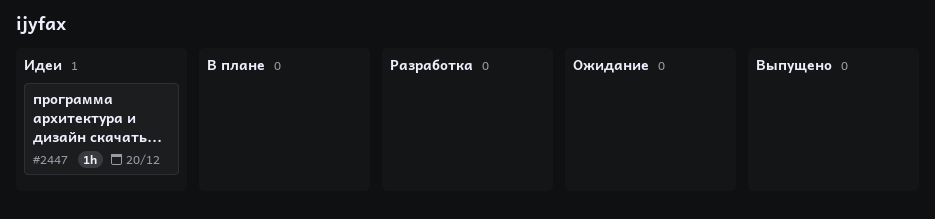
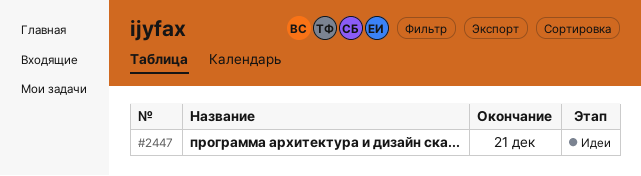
#2447, due: Dec 20 -> Dec 21

